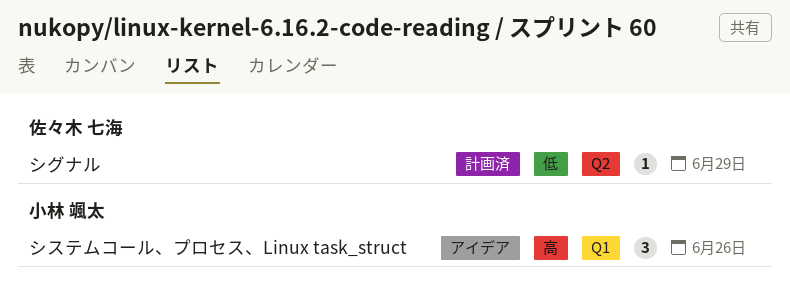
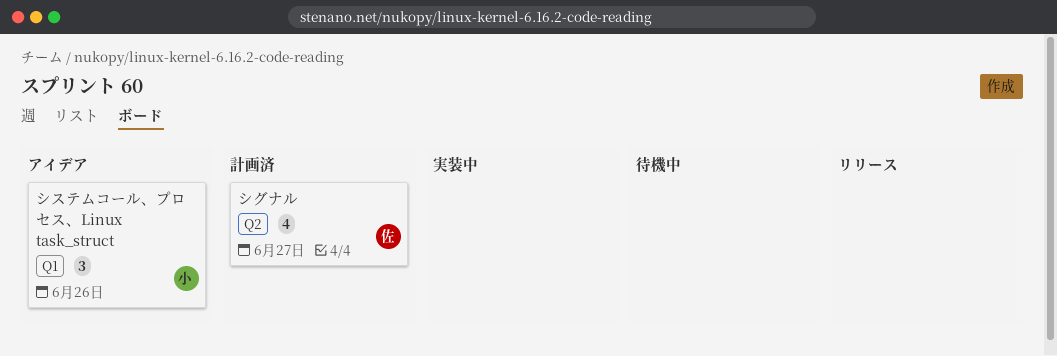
シグナル, estimate: 1 -> 4
シグナル, due: Jun 29 -> Jun 27

